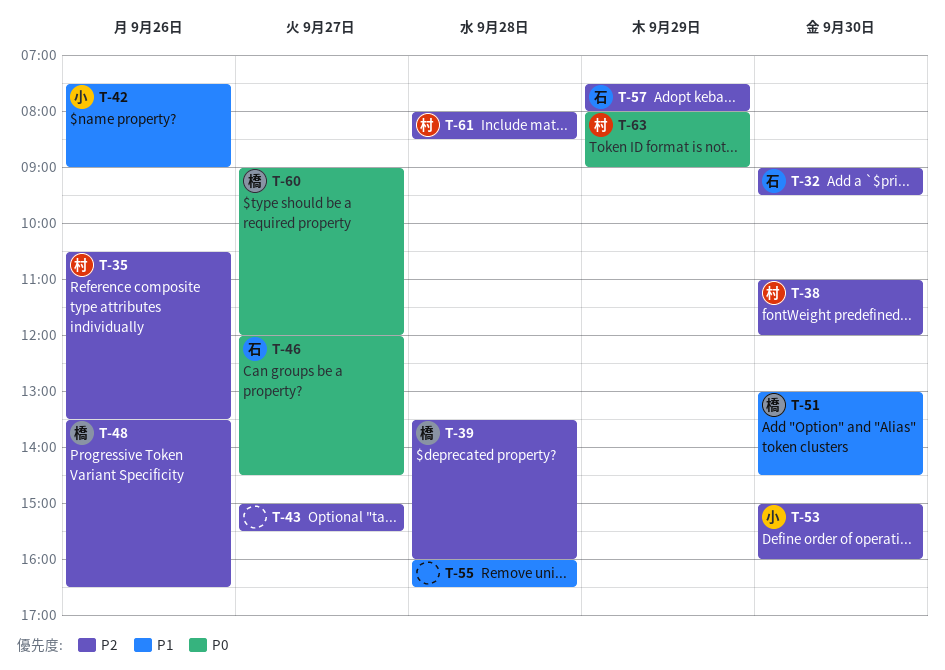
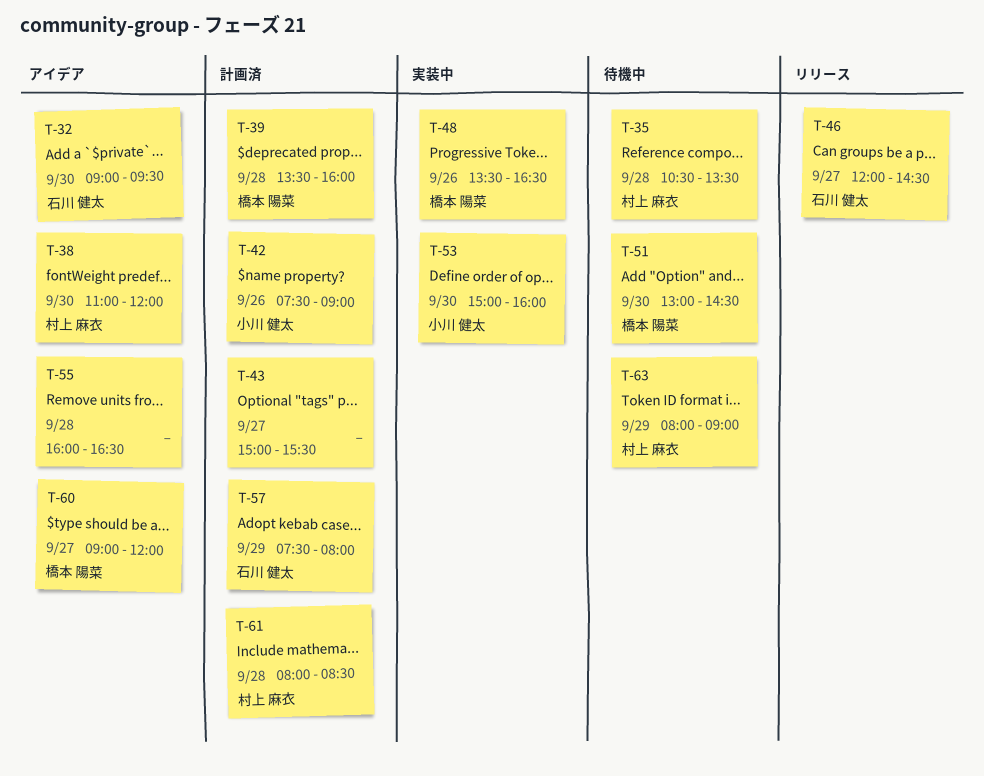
T-35, day: Sep 26 -> Sep 28

